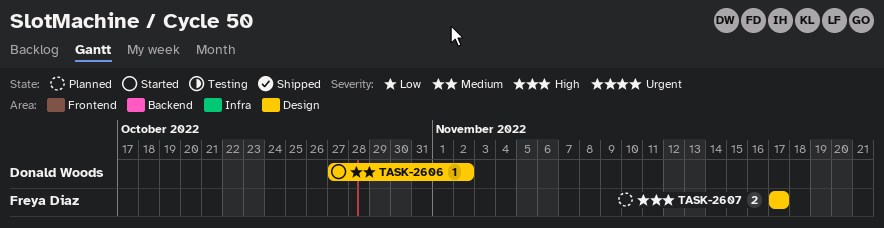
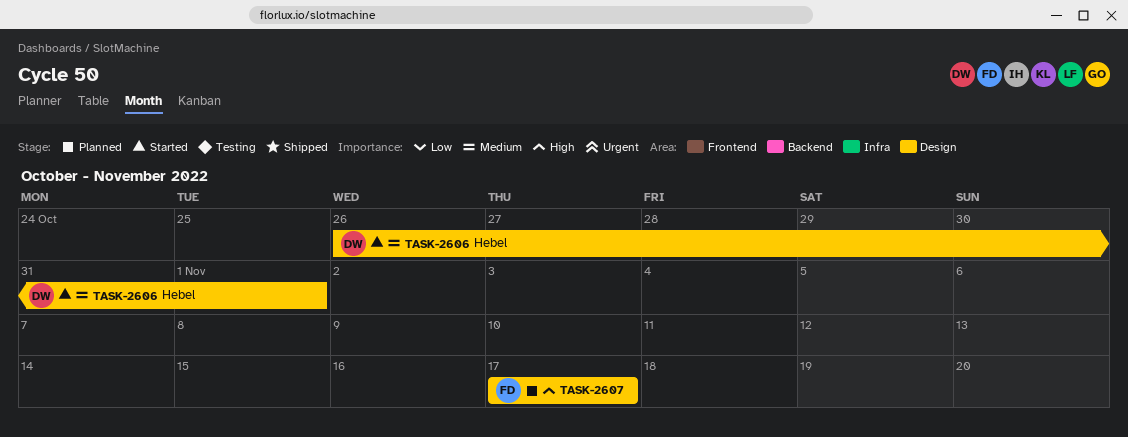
TASK-2606, start: Oct 27 -> Oct 26
TASK-2606, due: Nov 2 -> Nov 1

